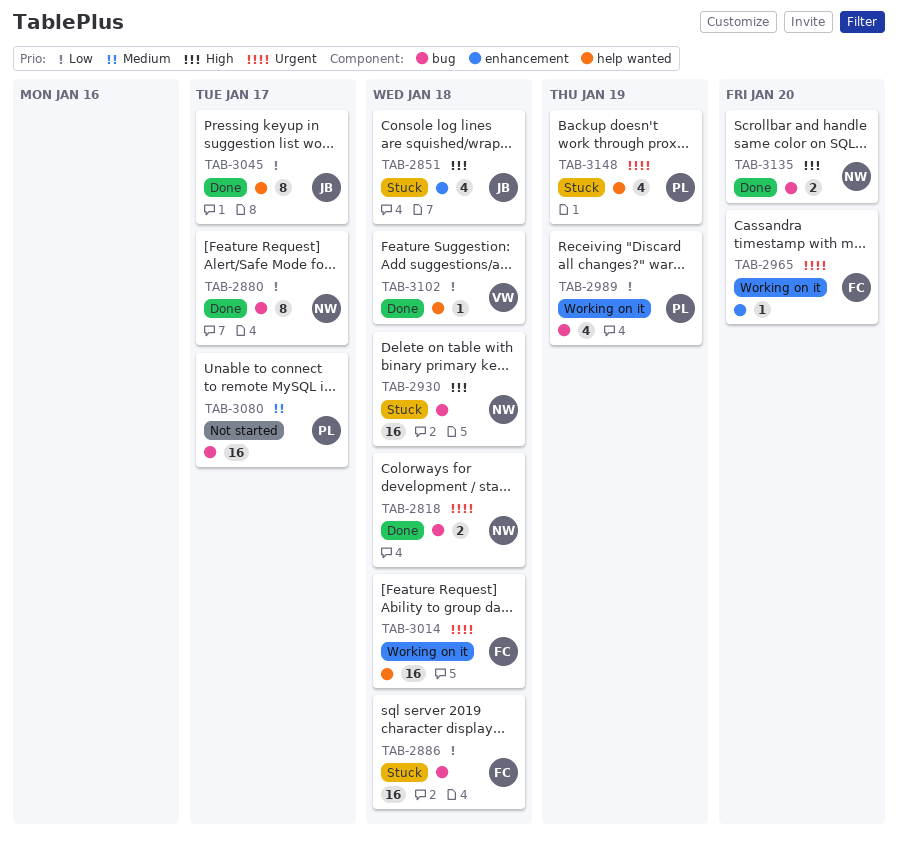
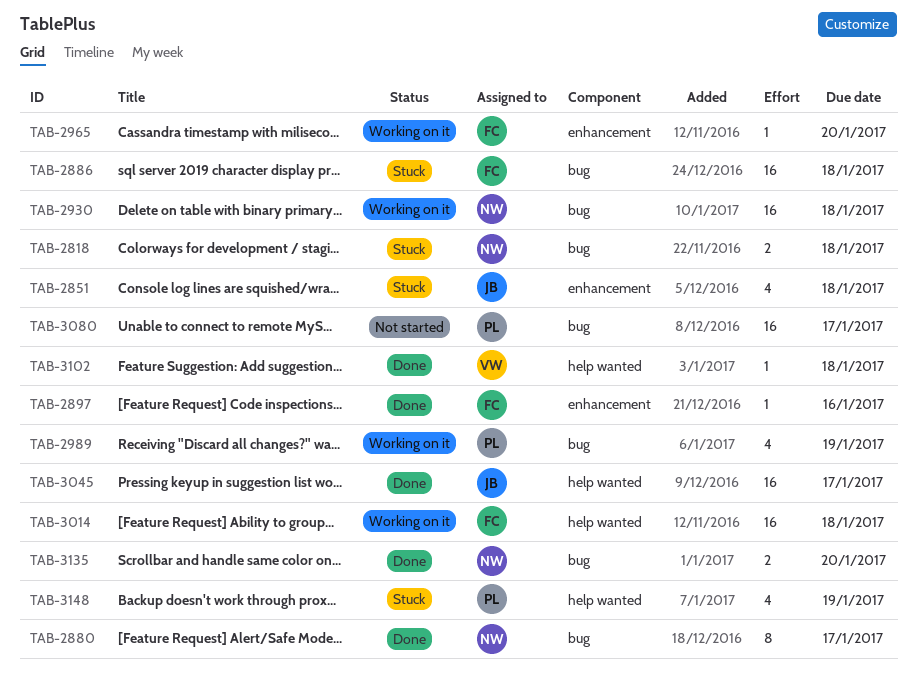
TAB-2818, status: Done -> Stuck
TAB-2897: none -> present
TAB-2930, status: Stuck -> Working on it
TAB-3045, estimate: 8 -> 16

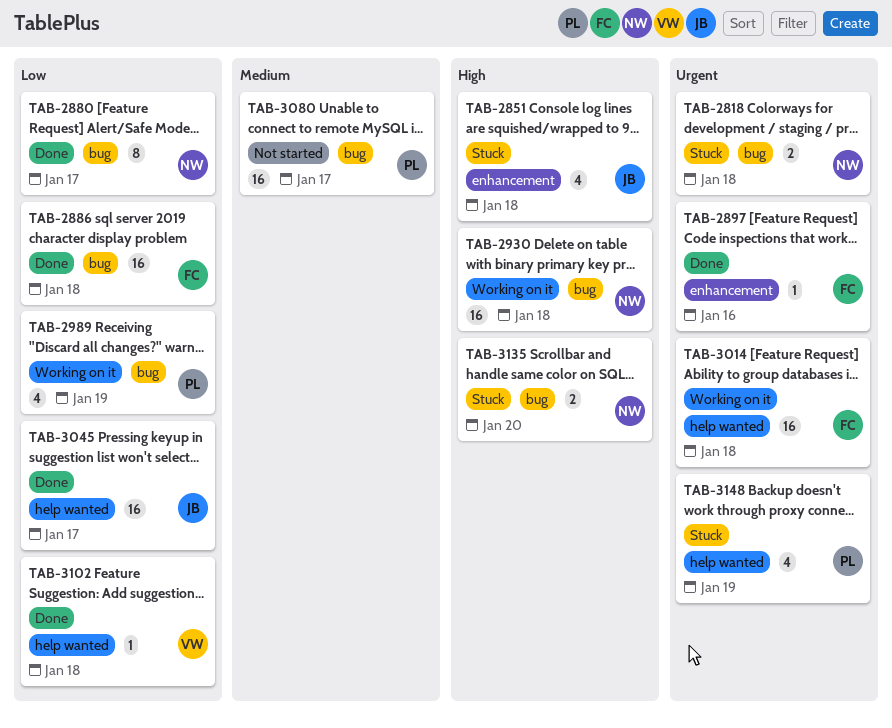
TAB-2886, status: Stuck -> Done
TAB-2965: present -> none
TAB-3135, status: Done -> Stuck

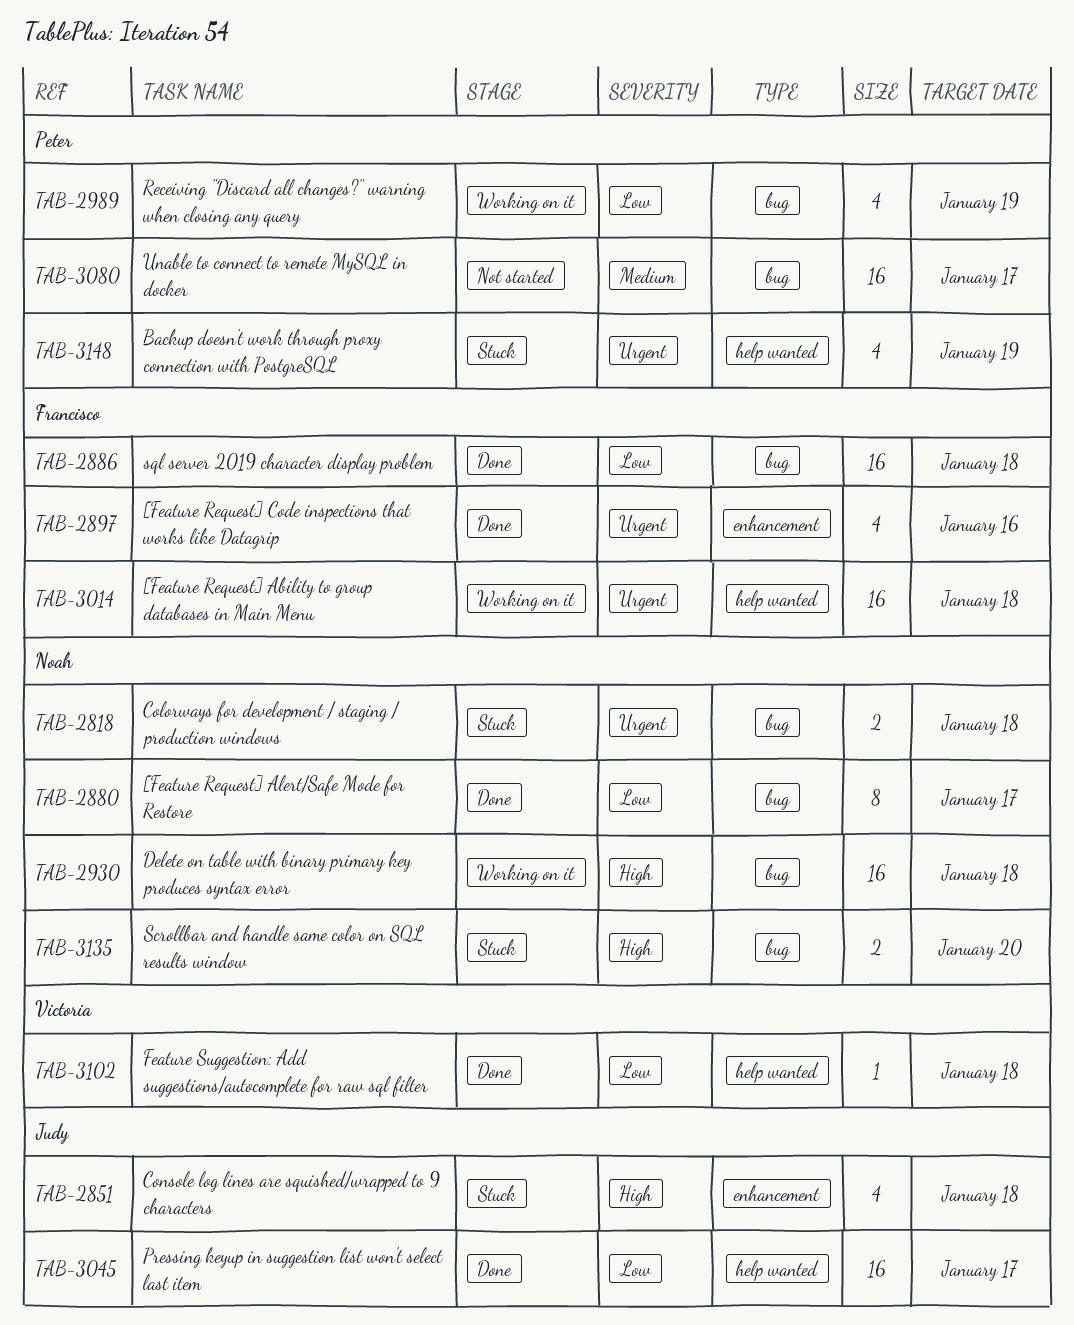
TAB-2897, estimate: 1 -> 4

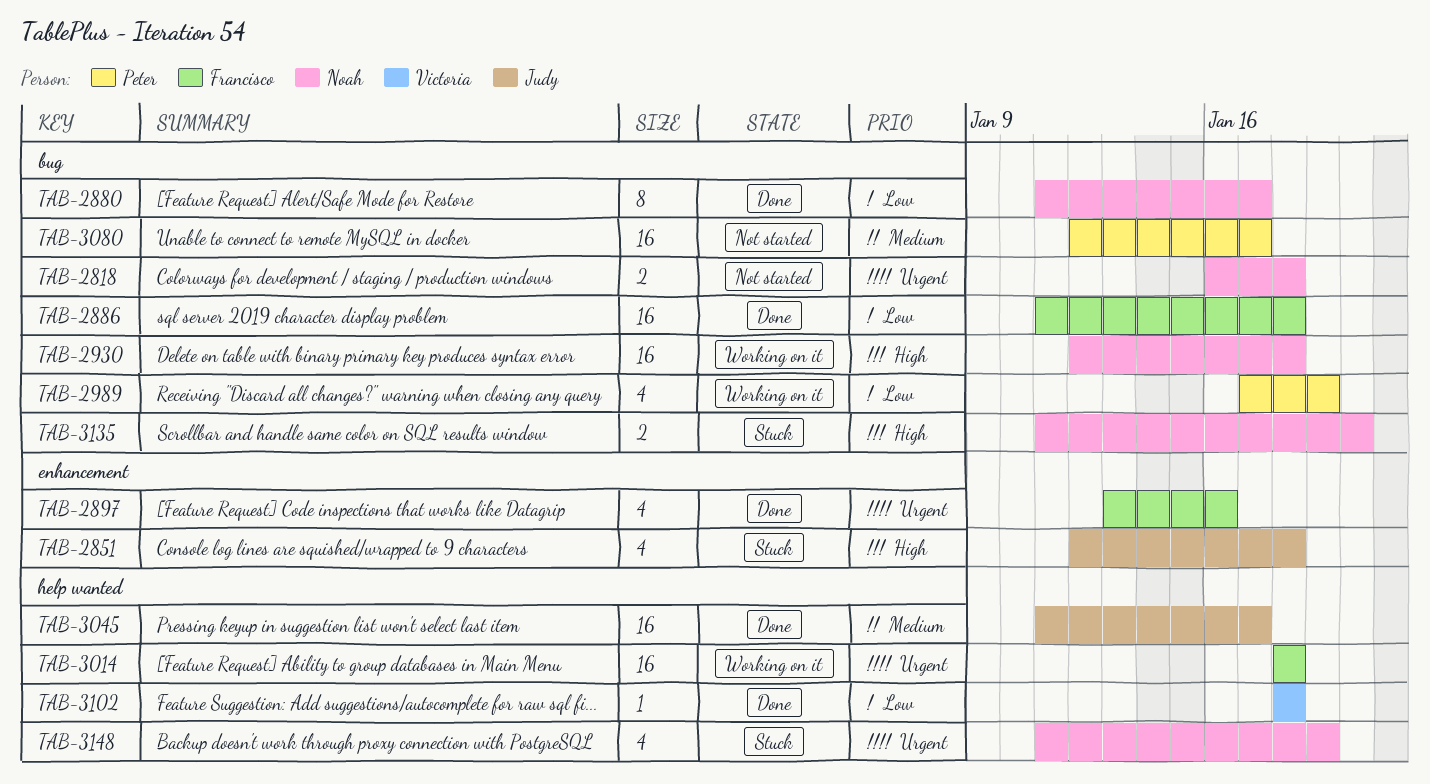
TAB-2818, status: Stuck -> Not started
TAB-3045, priority: Low -> Medium
TAB-3148, owner: Peter -> Noah

